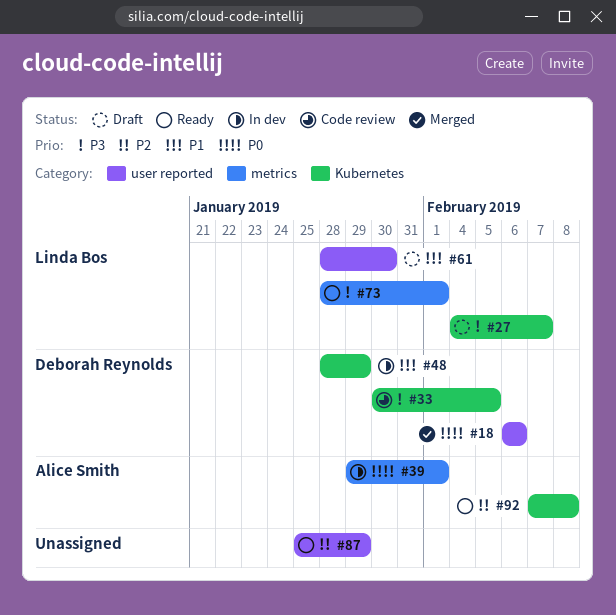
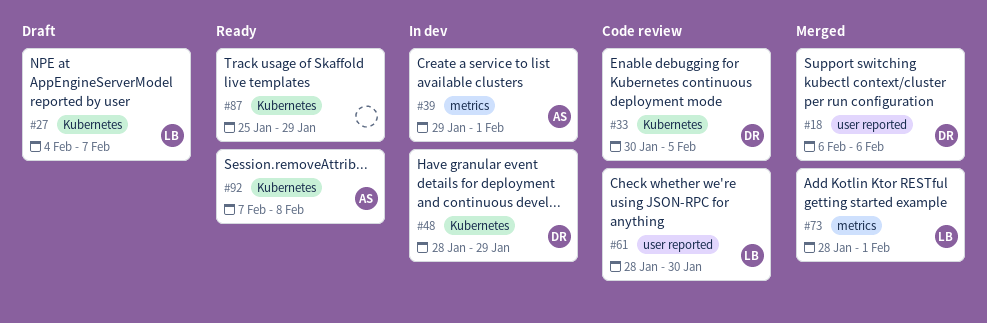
#61, status: Draft -> Code review
#73, status: Ready -> Merged
#87, label: user reported -> Kubernetes

